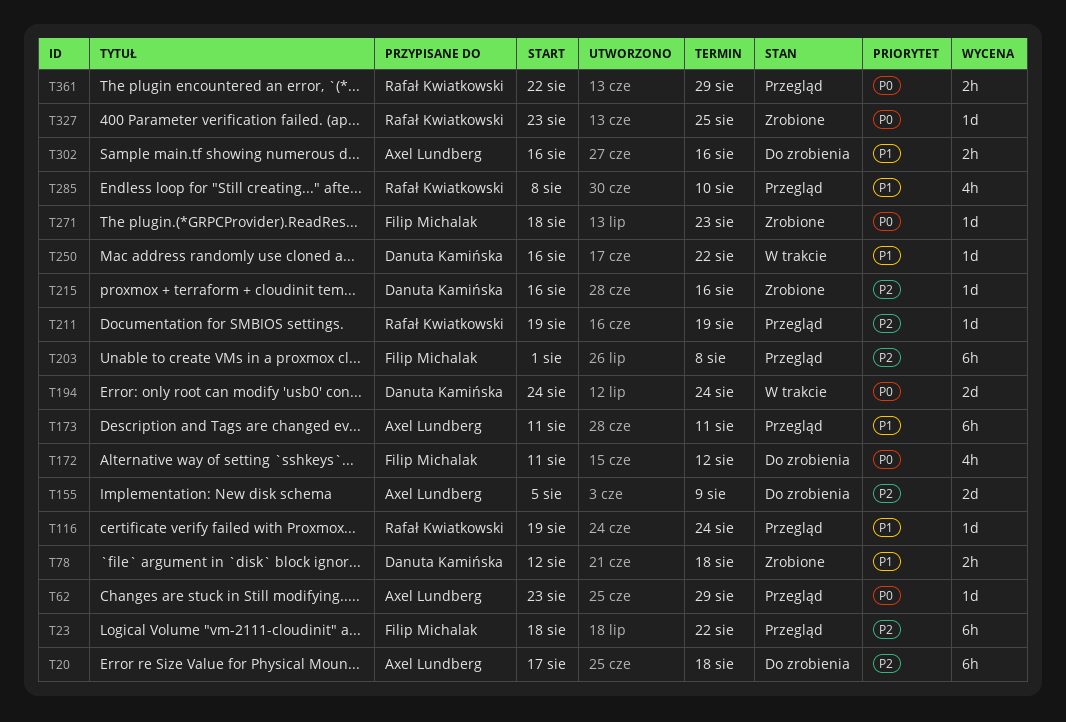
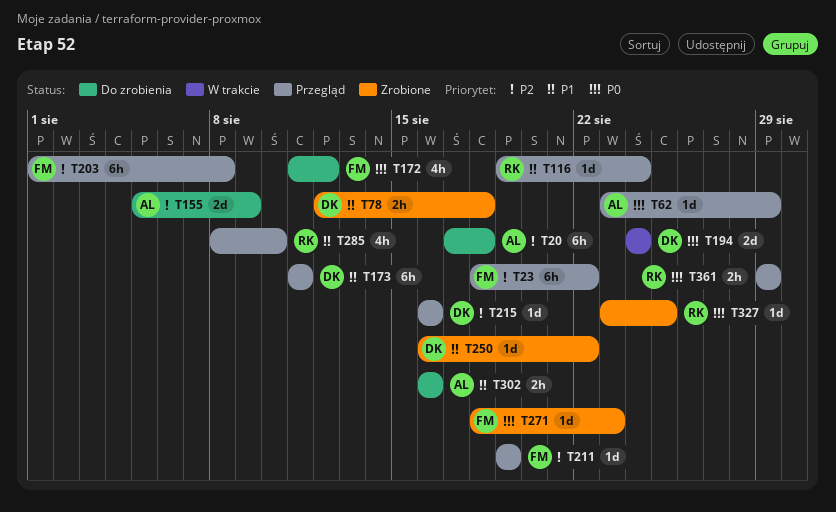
T173, owner: Axel Lundberg -> Danuta Kamińska
T211, owner: Rafał Kwiatkowski -> Filip Michalak
T215, status: Zrobione -> Przegląd
T250, status: W trakcie -> Zrobione
T361, start: Aug 22 -> Aug 29

